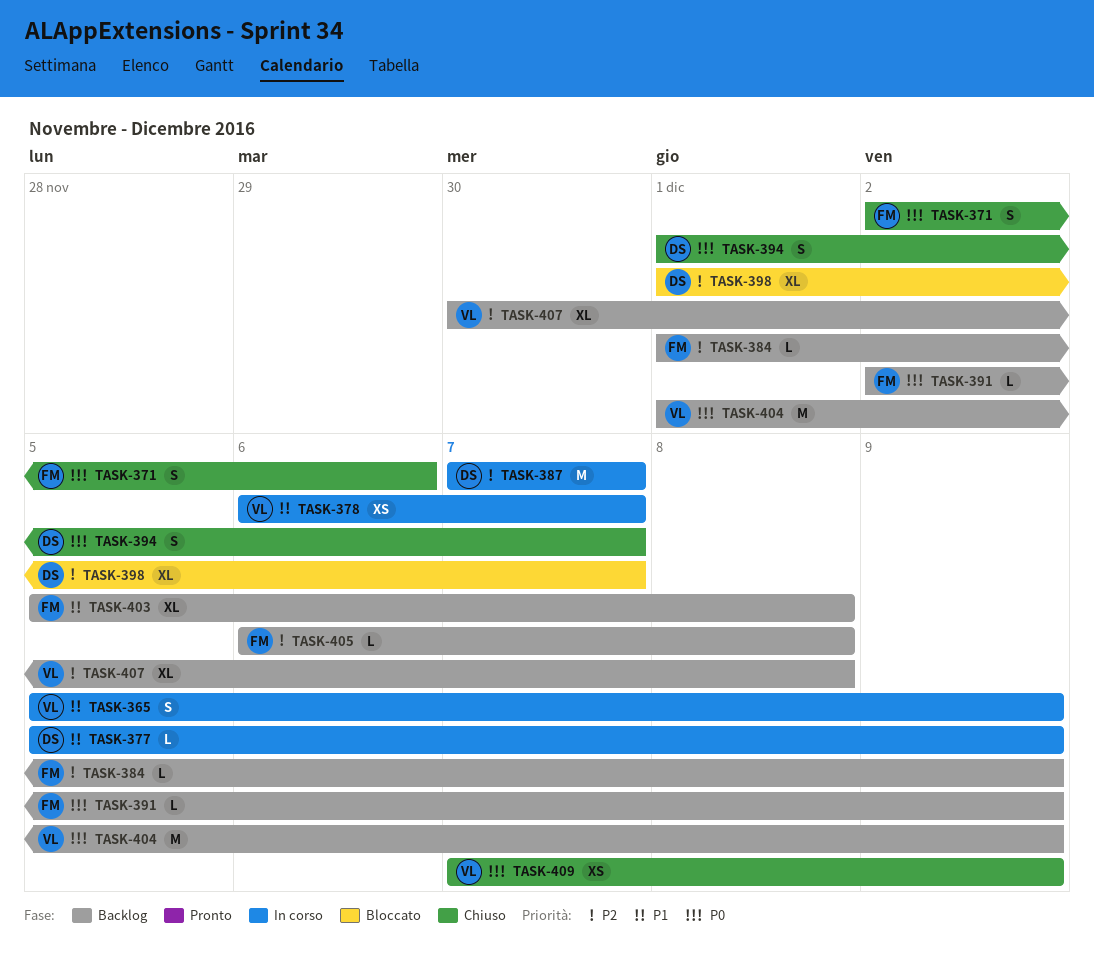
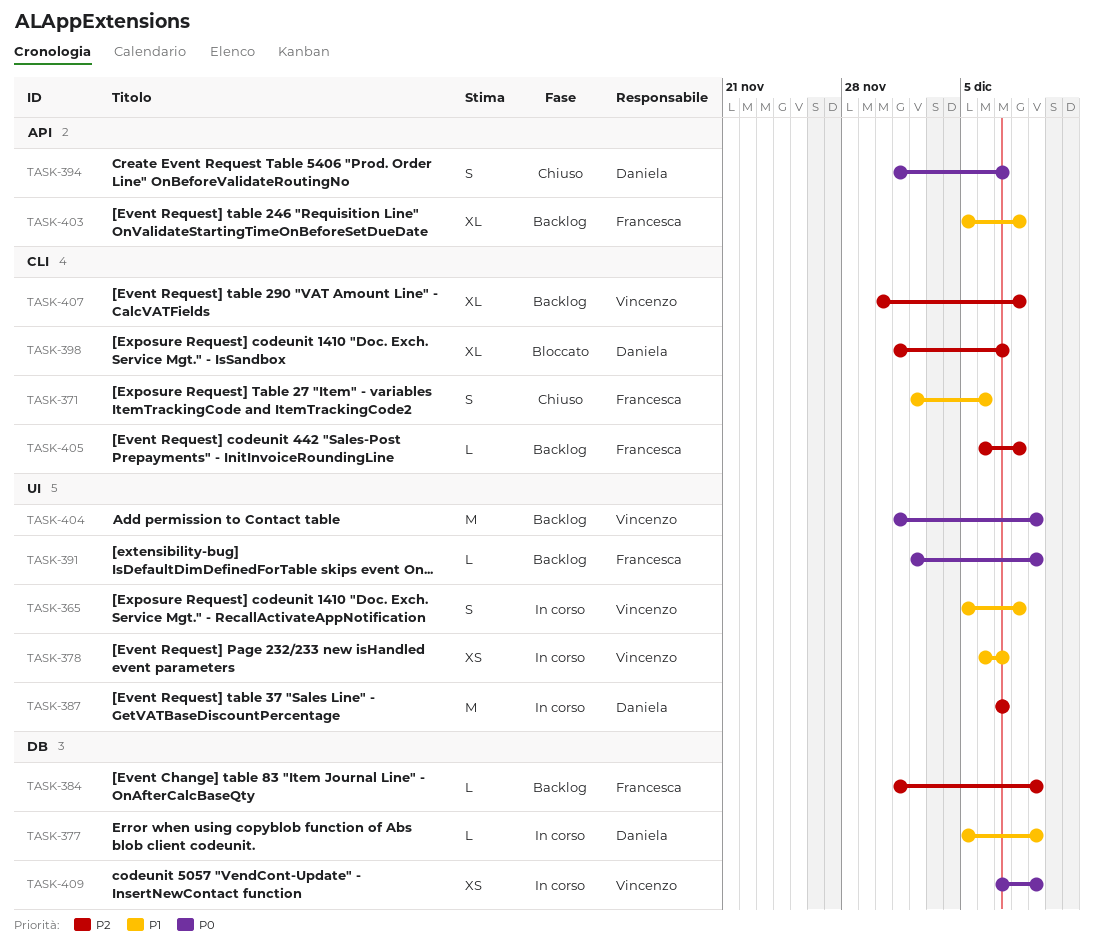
TASK-365, due: Dec 9 -> Dec 8
TASK-371, priority: P0 -> P1
TASK-409, status: Chiuso -> In corso

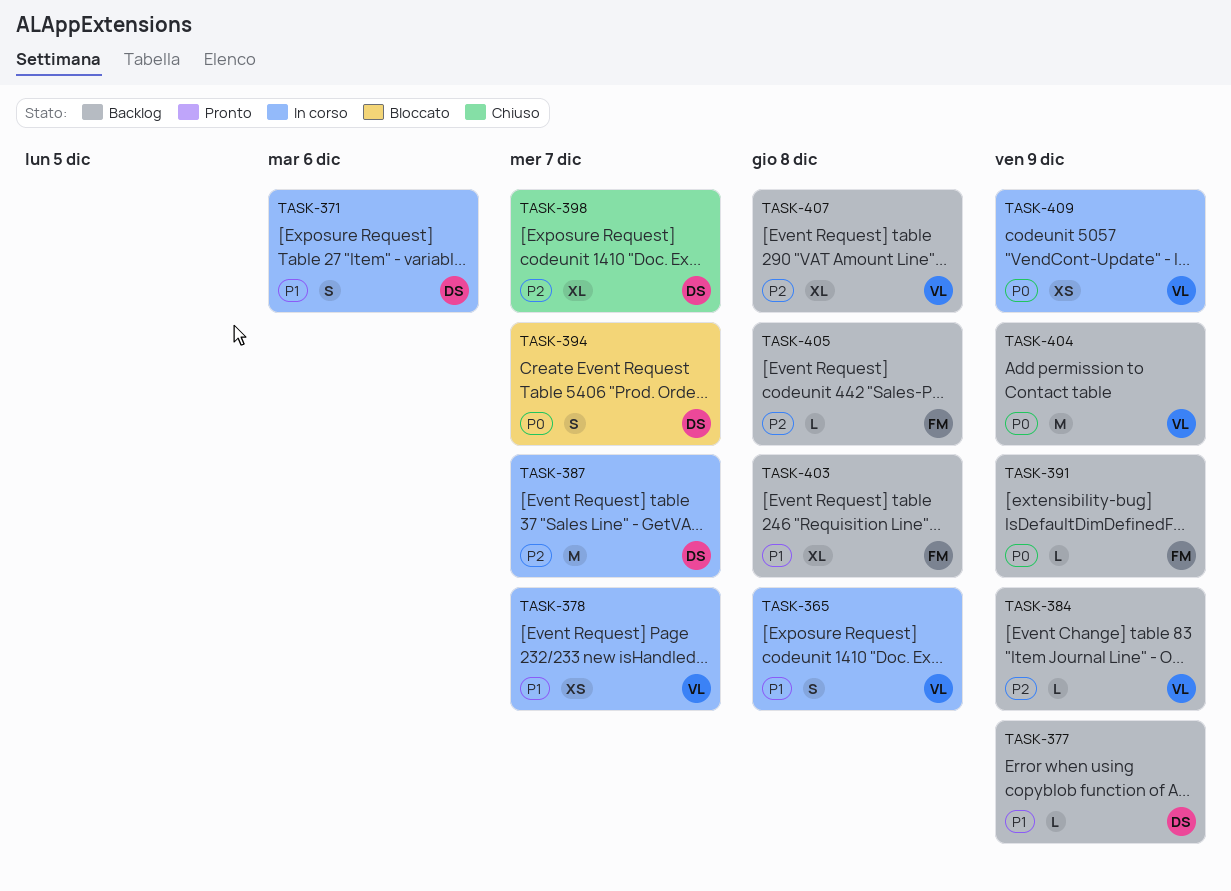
TASK-371, status: Chiuso -> In corso
TASK-371, owner: Francesca -> Daniela
TASK-377, status: In corso -> Backlog
TASK-384, owner: Francesca -> Vincenzo
TASK-394, status: Chiuso -> Bloccato
TASK-398, status: Bloccato -> Chiuso

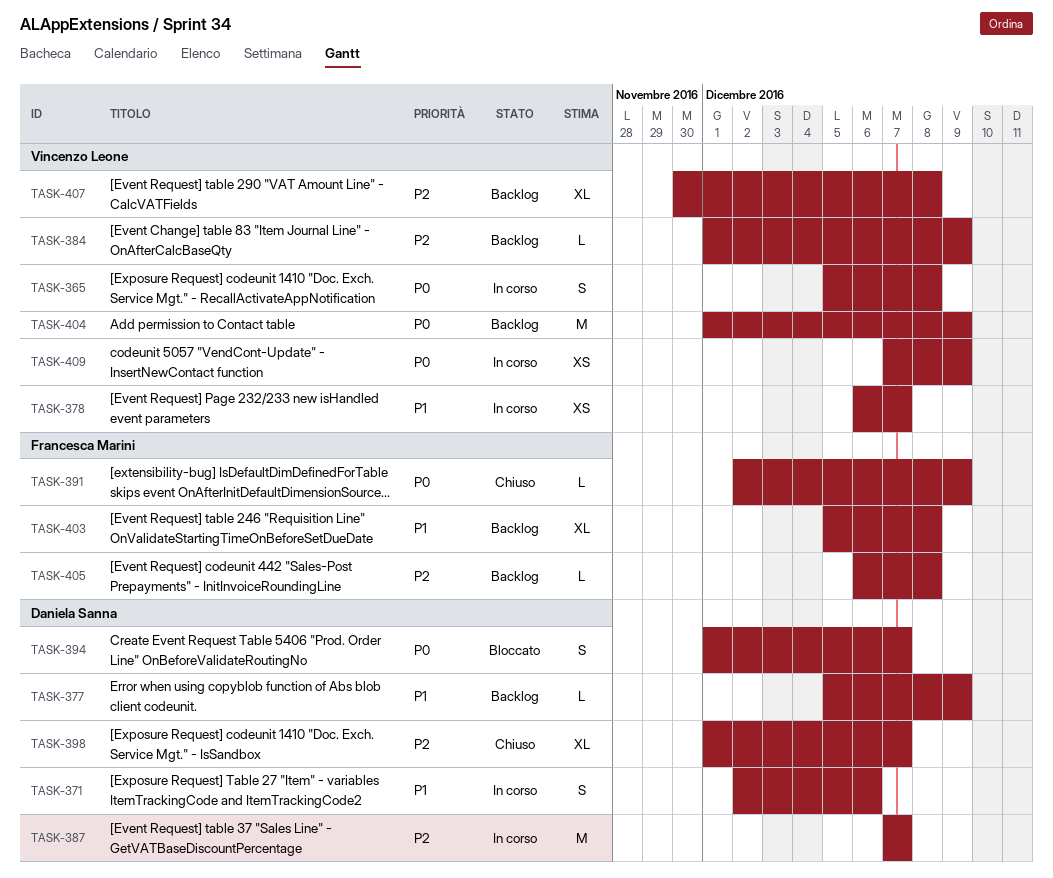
TASK-365, priority: P1 -> P0
TASK-391, status: Backlog -> Chiuso

